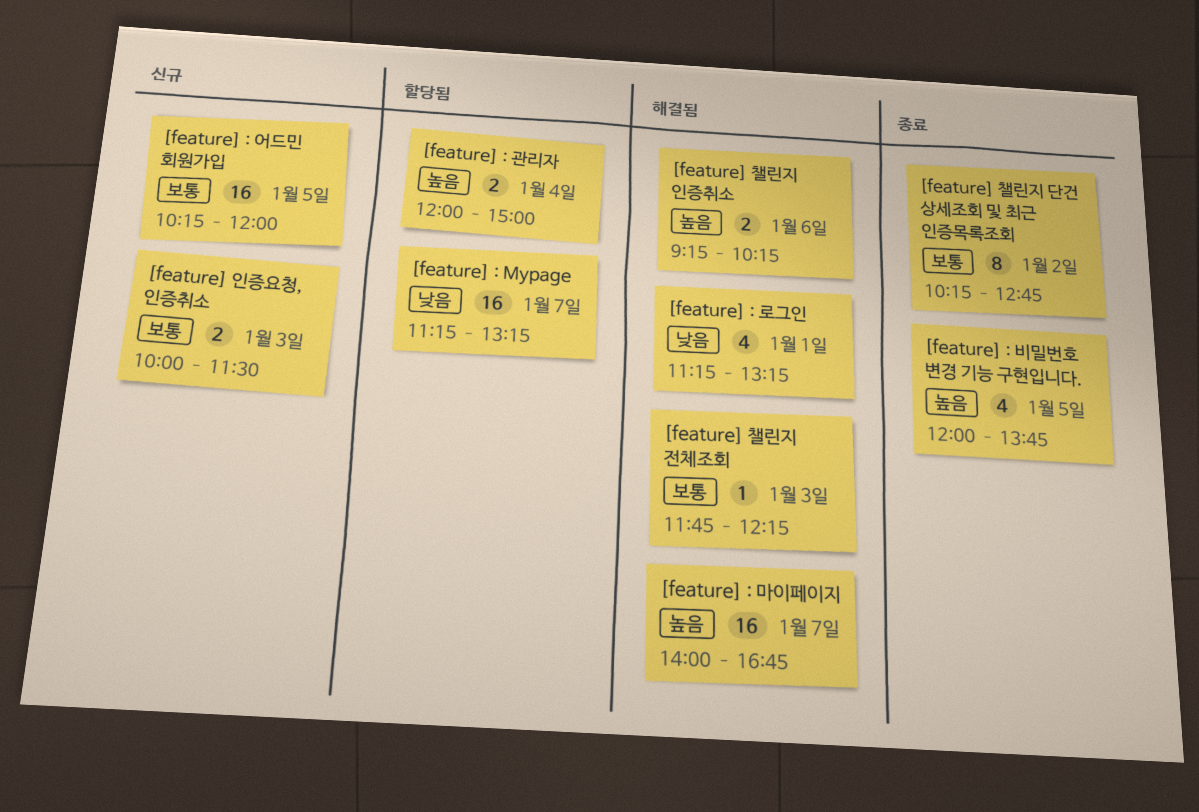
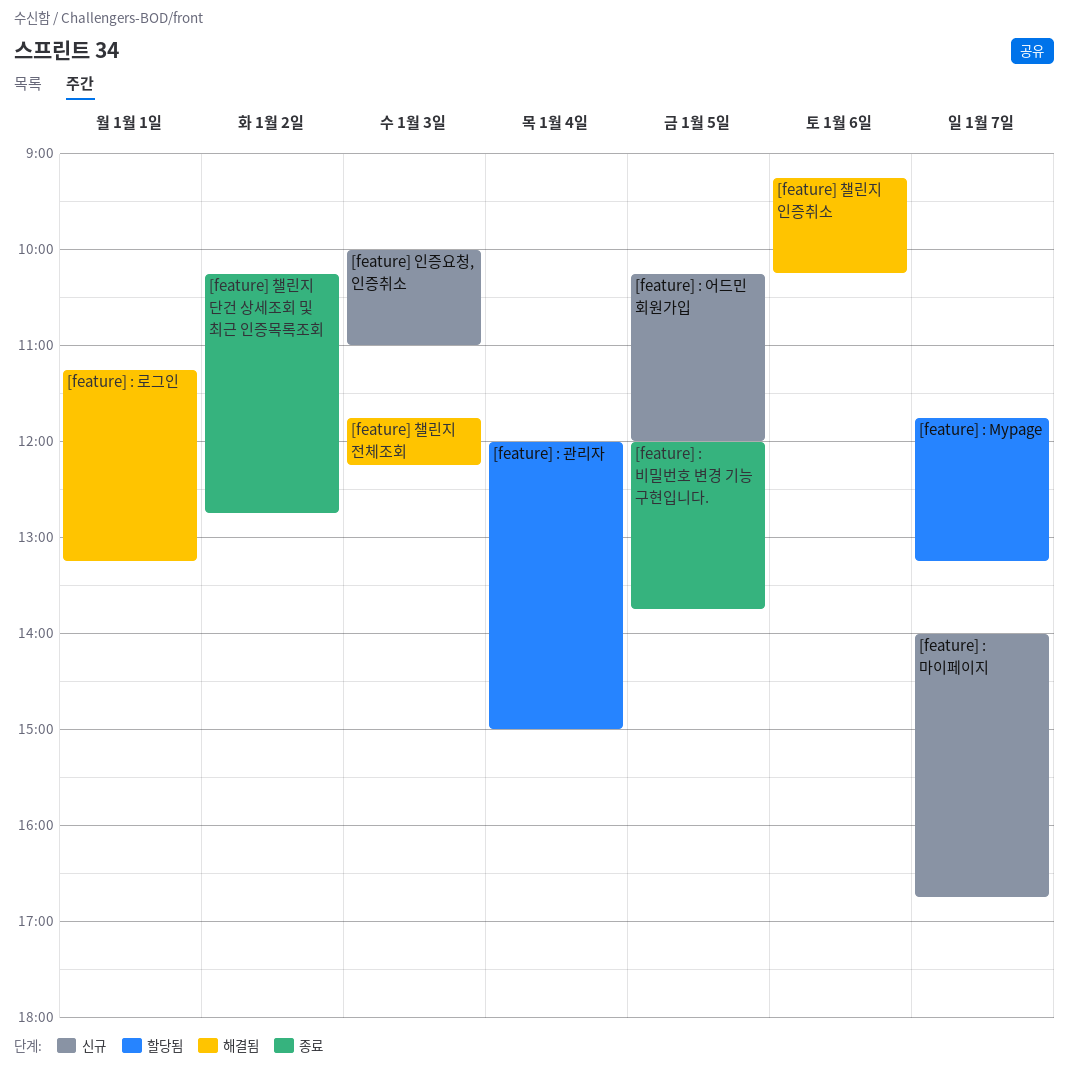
[feature] : Mypage, begins: 11:15 -> 11:45
[feature] : 마이페이지, status: 해결됨 -> 신규
[feature] 인증요청, 인증취소, ends: 11:30 -> 11:00

